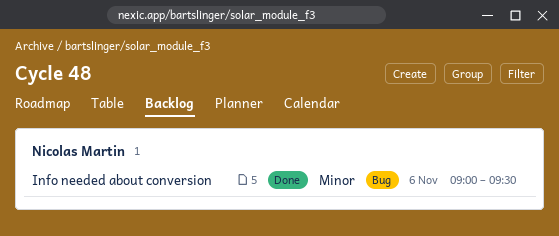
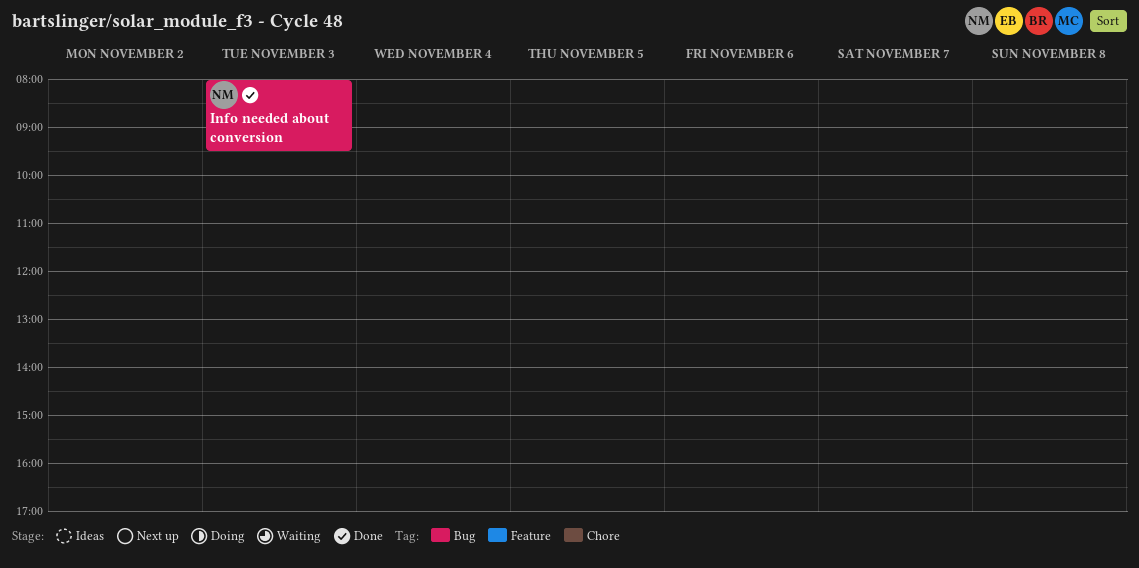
Info needed about conversion, day: Nov 6 -> Nov 3
Info needed about conversion, begins: 09:00 -> 08:00

